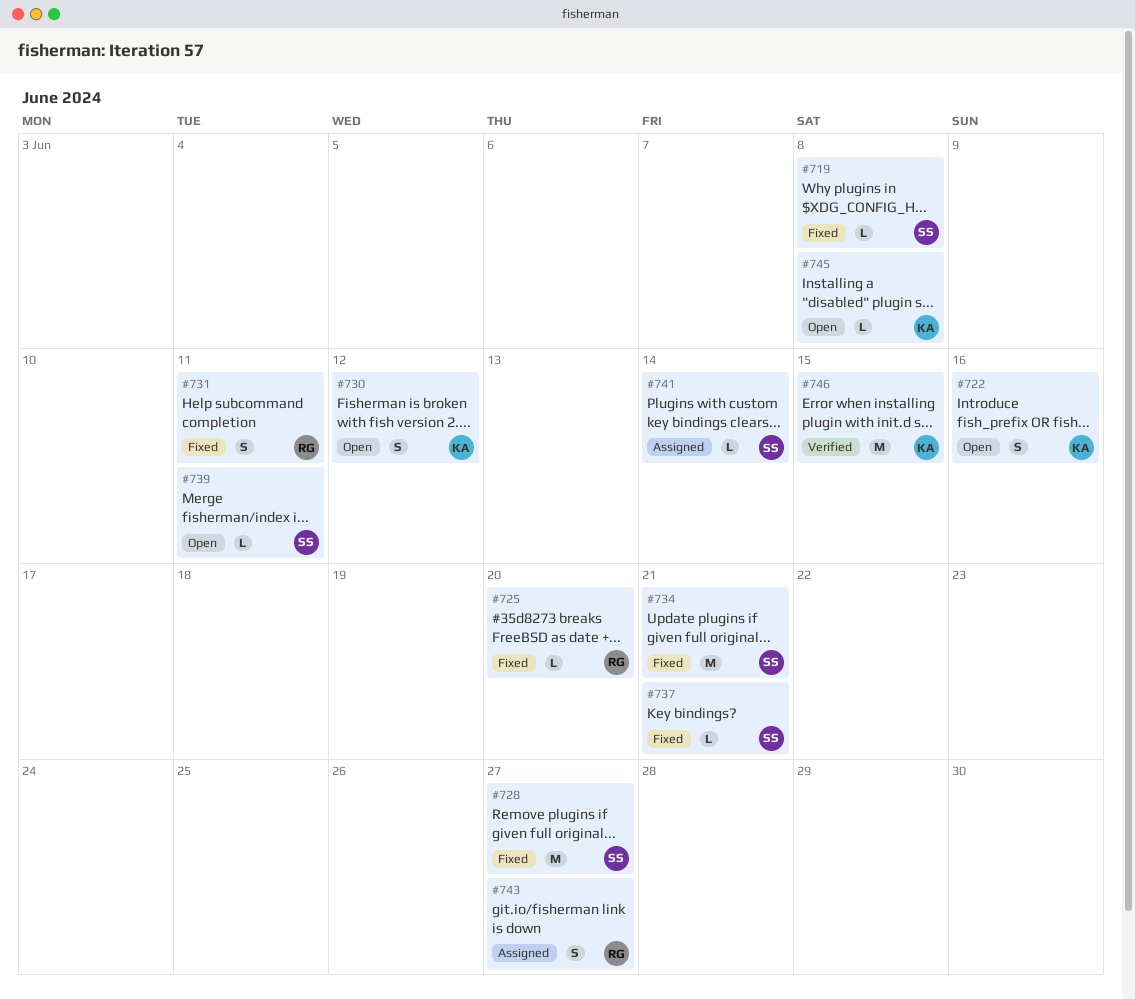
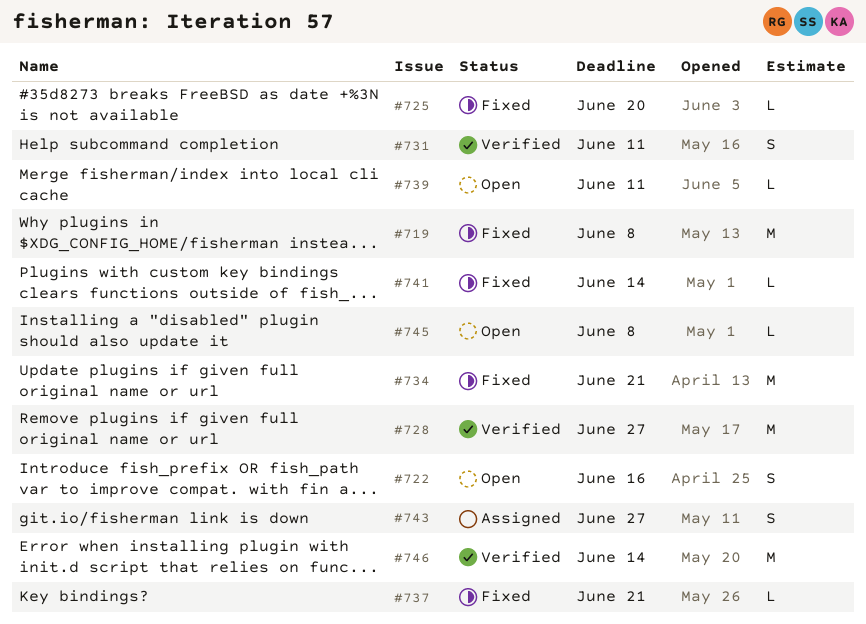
#719, estimate: L -> M
#728, status: Fixed -> Verified
#730: present -> none
#731, status: Fixed -> Verified
#741, status: Assigned -> Fixed
#746, due: Jun 15 -> Jun 14

